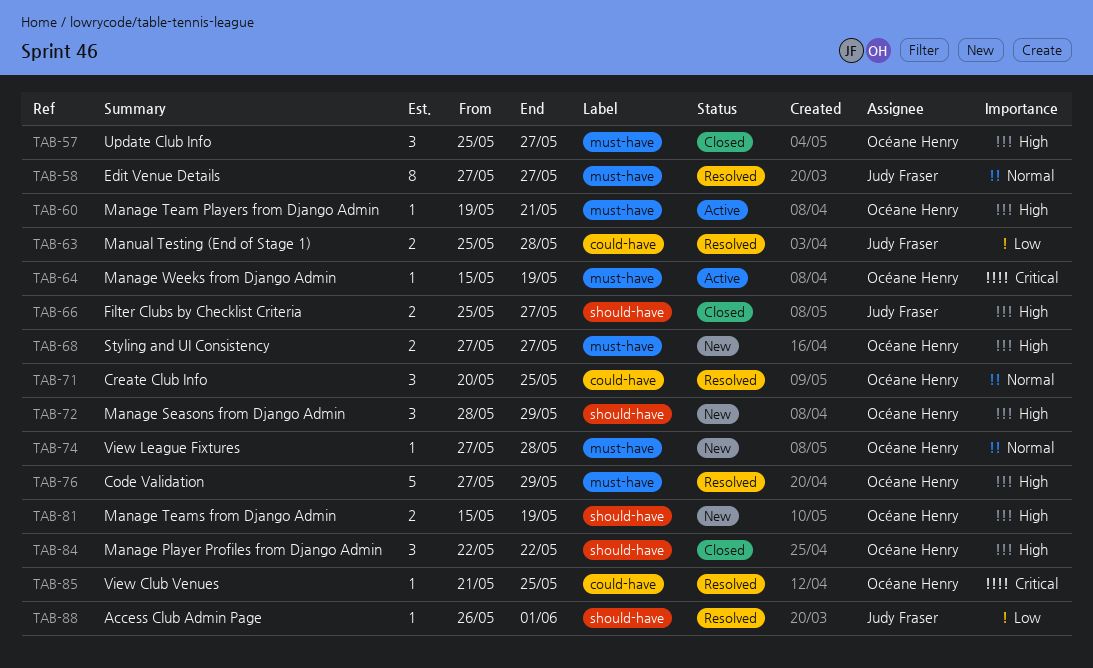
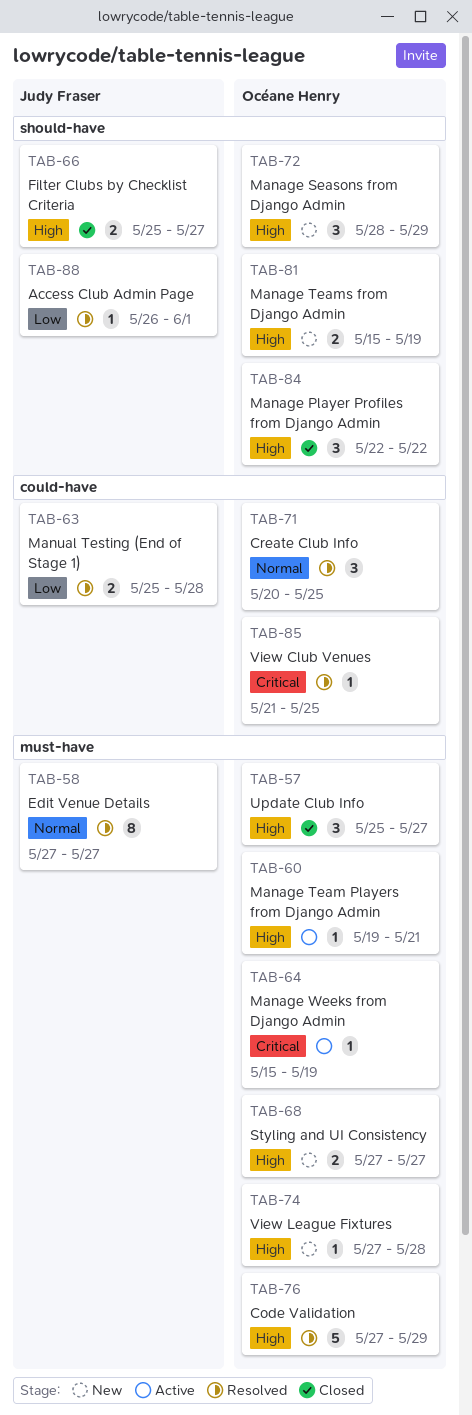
TAB-74, priority: Normal -> High

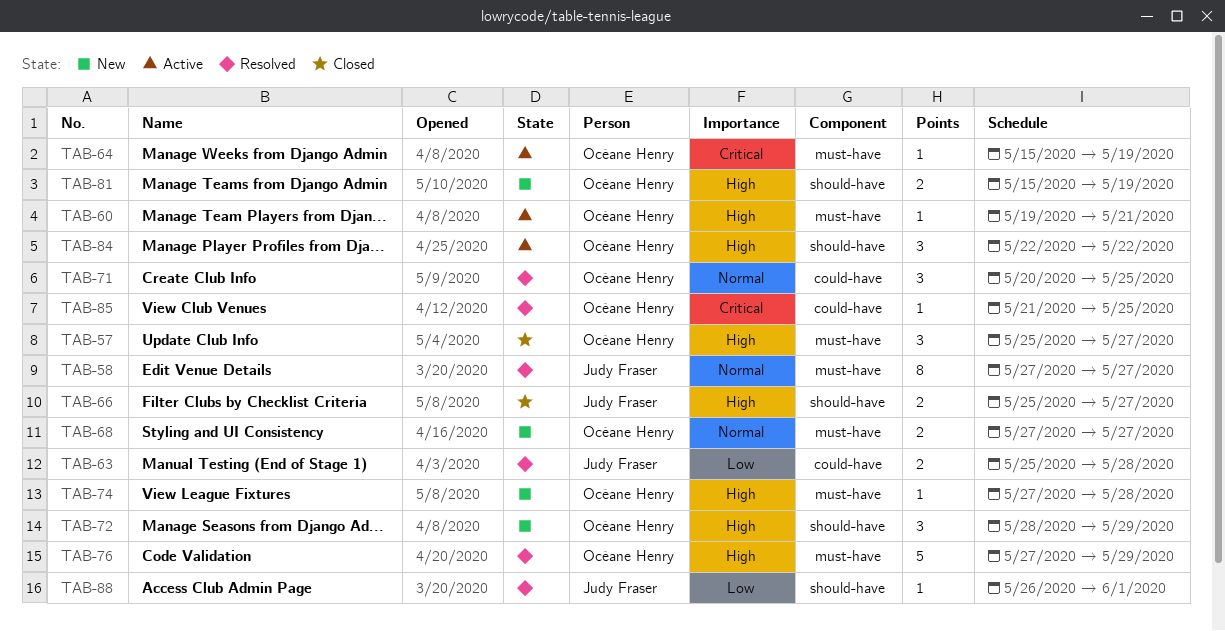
TAB-68, priority: High -> Normal
TAB-84, status: Closed -> Active

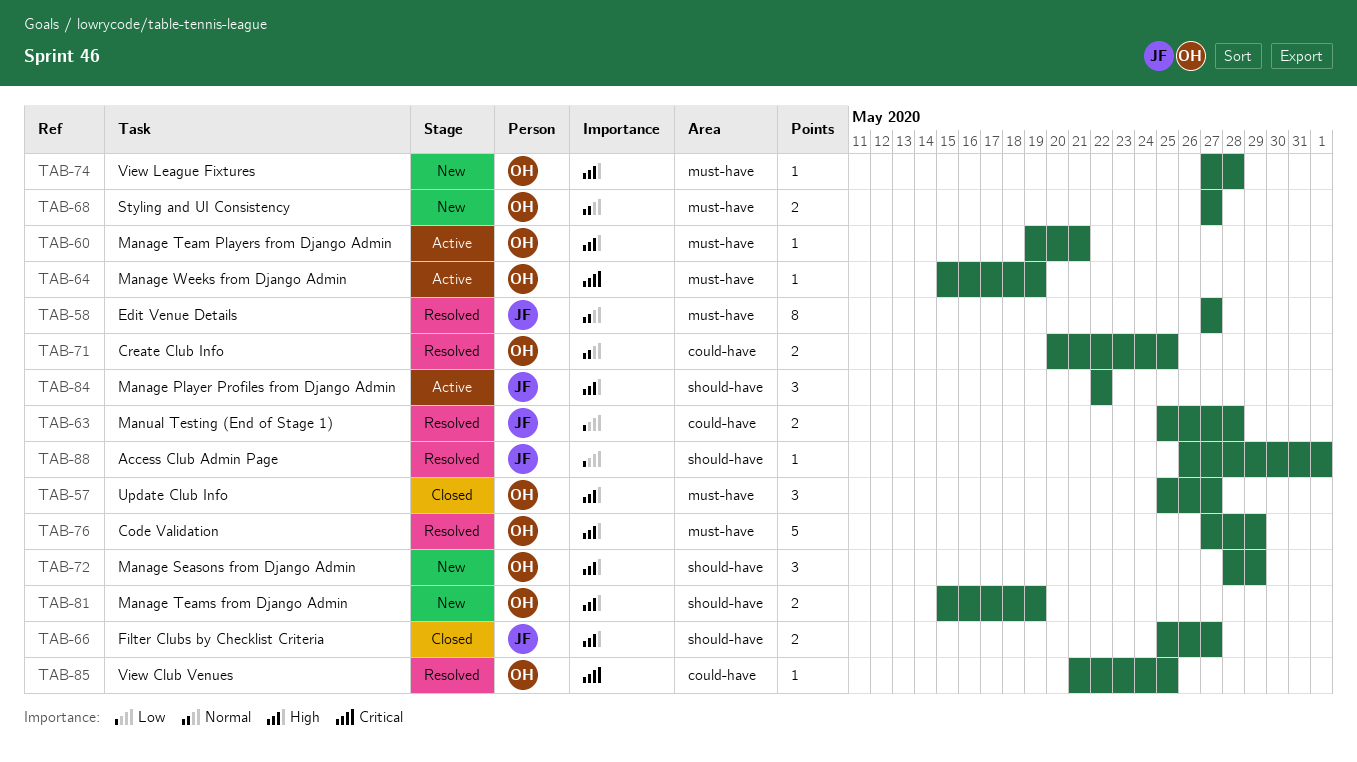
TAB-71, estimate: 3 -> 2
TAB-84, owner: Océane Henry -> Judy Fraser

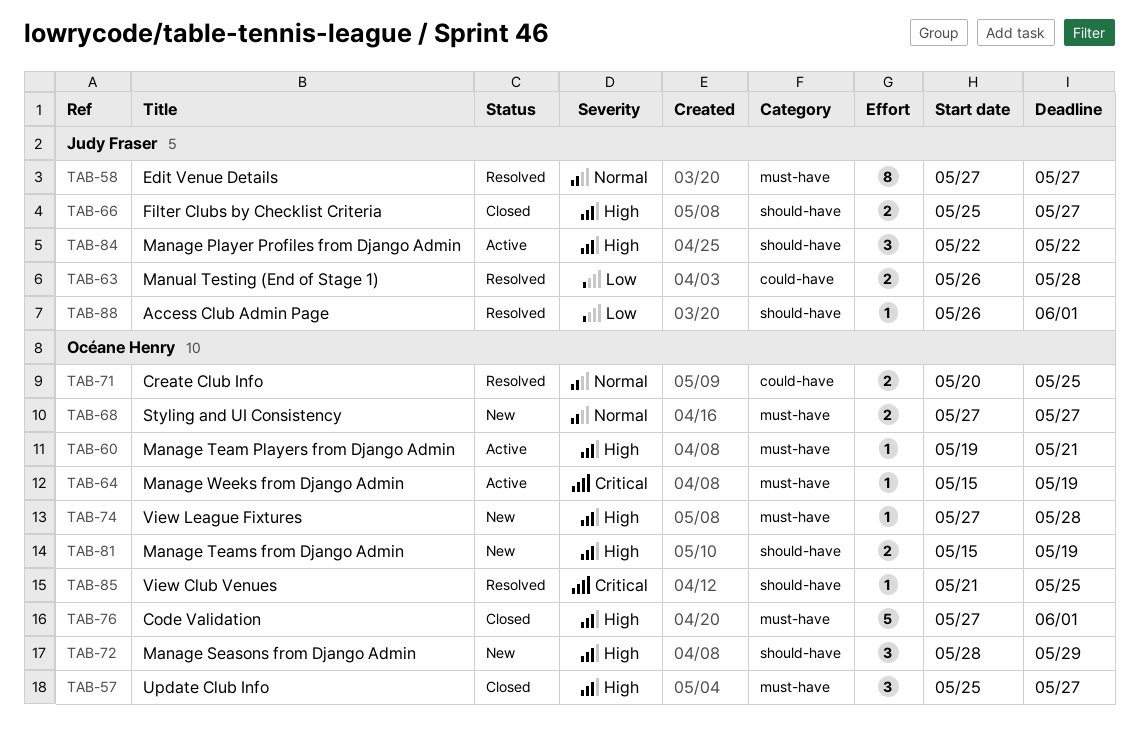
TAB-63, start: May 25 -> May 26
TAB-76, status: Resolved -> Closed
TAB-76, due: May 29 -> Jun 1
TAB-85, label: could-have -> should-have

